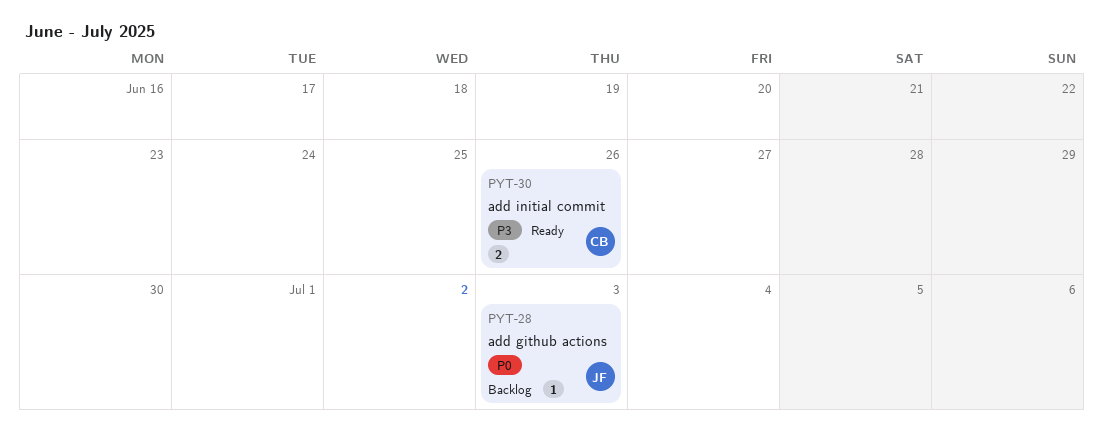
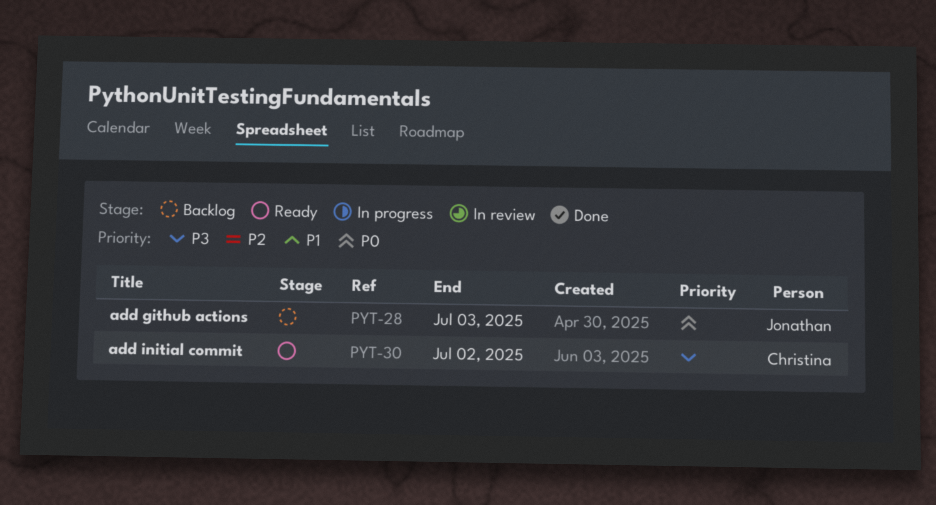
PYT-30, due: Jun 26 -> Jul 2

